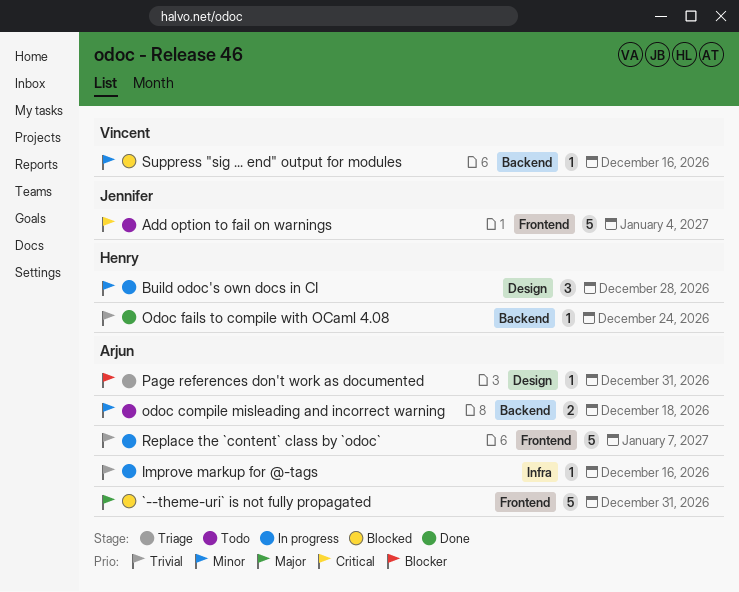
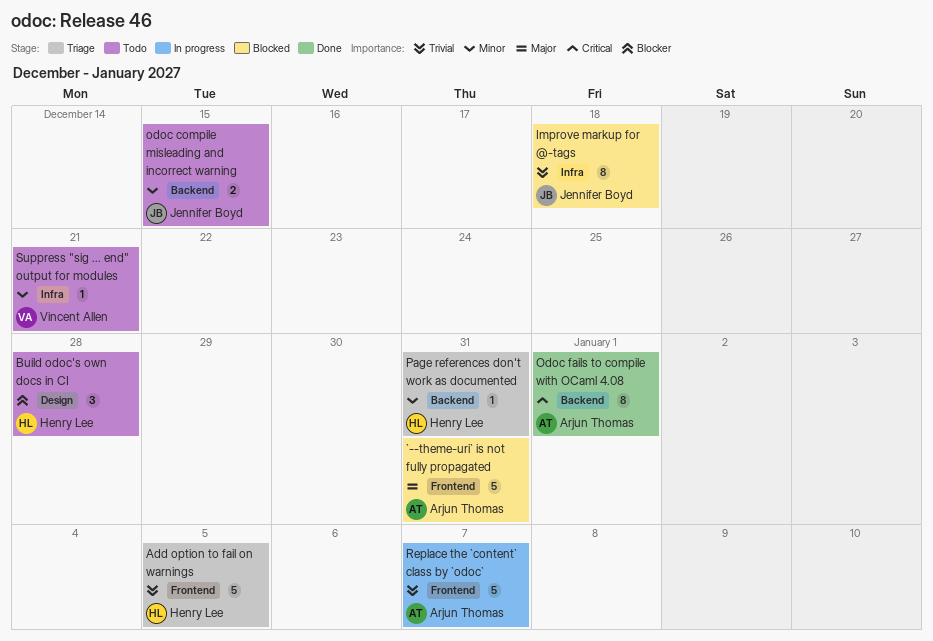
Add option to fail on warnings, status: Todo -> Triage
Add option to fail on warnings, owner: Jennifer Boyd -> Henry Lee
Add option to fail on warnings, priority: Critical -> Trivial
Add option to fail on warnings, due: Jan 4 -> Jan 5
Build odoc's own docs in CI, status: In progress -> Todo
Build odoc's own docs in CI, priority: Minor -> Blocker
Improve markup for @-tags, status: In progress -> Blocked
Improve markup for @-tags, owner: Arjun Thomas -> Jennifer Boyd
Improve markup for @-tags, estimate: 1 -> 8
Improve markup for @-tags, due: Dec 16 -> Dec 18
odoc compile misleading and incorrect warning, owner: Arjun Thomas -> Jennifer Boyd
odoc compile misleading and incorrect warning, due: Dec 18 -> Dec 15
Odoc fails to compile with OCaml 4.08, owner: Henry Lee -> Arjun Thomas
Odoc fails to compile with OCaml 4.08, priority: Trivial -> Critical
Odoc fails to compile with OCaml 4.08, estimate: 1 -> 8
Odoc fails to compile with OCaml 4.08, due: Dec 24 -> Jan 1
Page references don't work as documented, owner: Arjun Thomas -> Henry Lee
Page references don't work as documented, priority: Blocker -> Minor
Page references don't work as documented, label: Design -> Backend
Suppress "sig ... end" output for modules, status: Blocked -> Todo
Suppress "sig ... end" output for modules, label: Backend -> Infra
Suppress "sig ... end" output for modules, due: Dec 16 -> Dec 21

